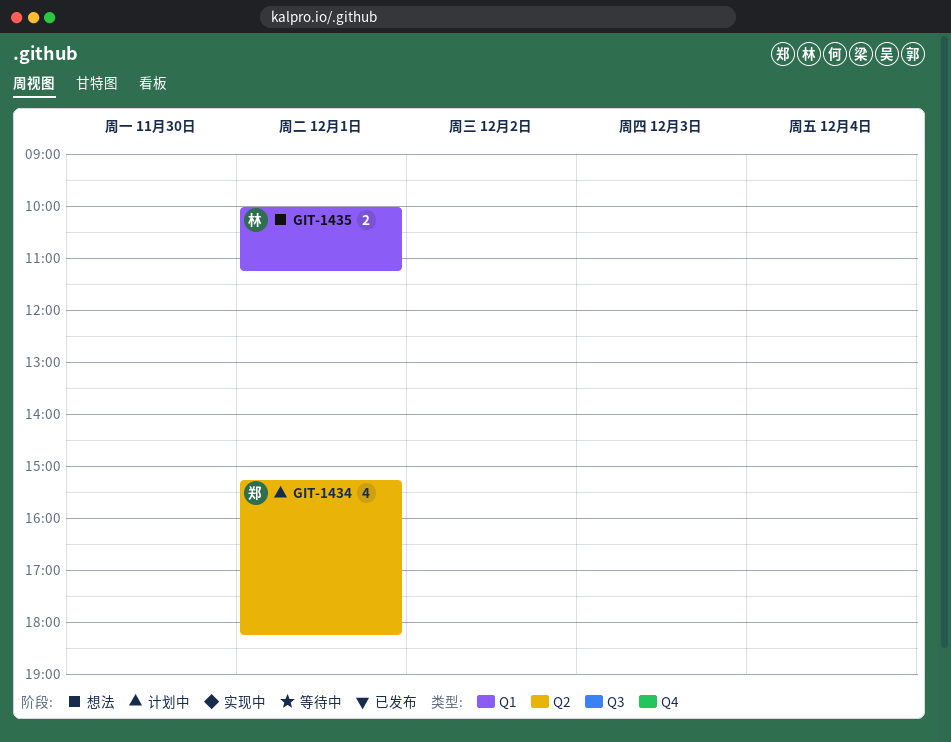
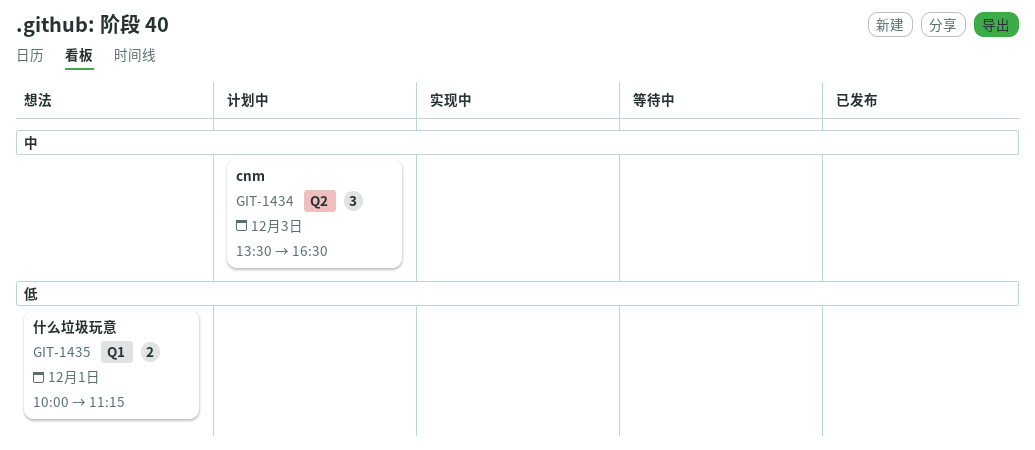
GIT-1434, estimate: 4 -> 3
GIT-1434, day: Dec 1 -> Dec 3
GIT-1434, begins: 15:15 -> 13:30
GIT-1434, ends: 18:15 -> 16:30

